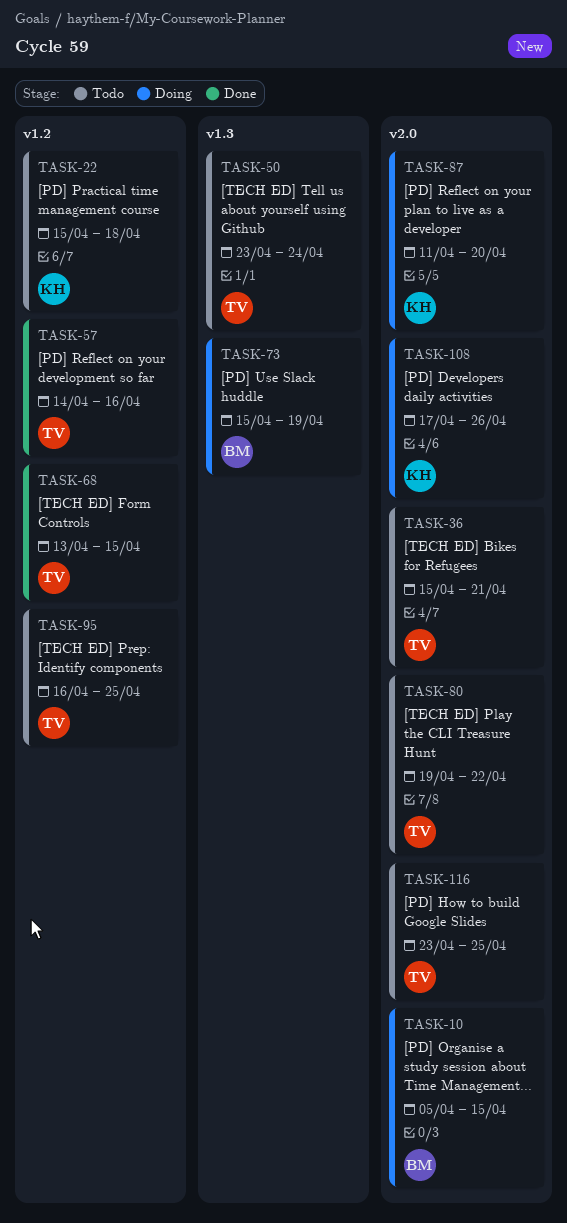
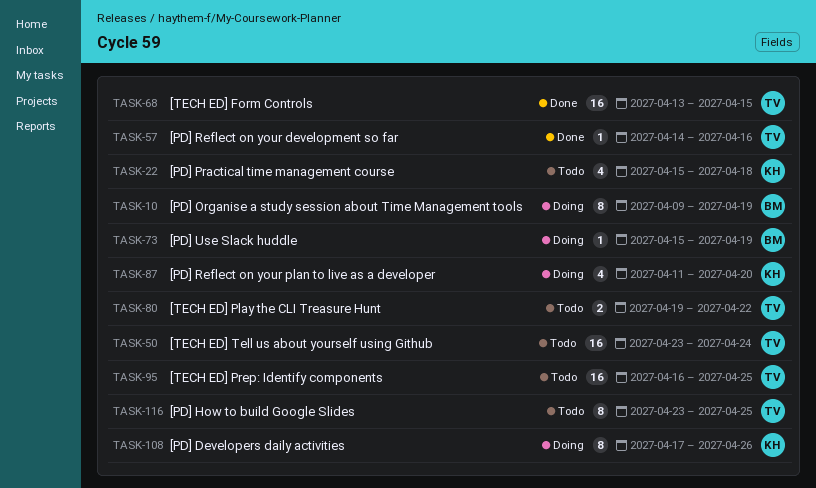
TASK-10, start: Apr 5 -> Apr 9
TASK-10, due: Apr 15 -> Apr 19
TASK-36: present -> none

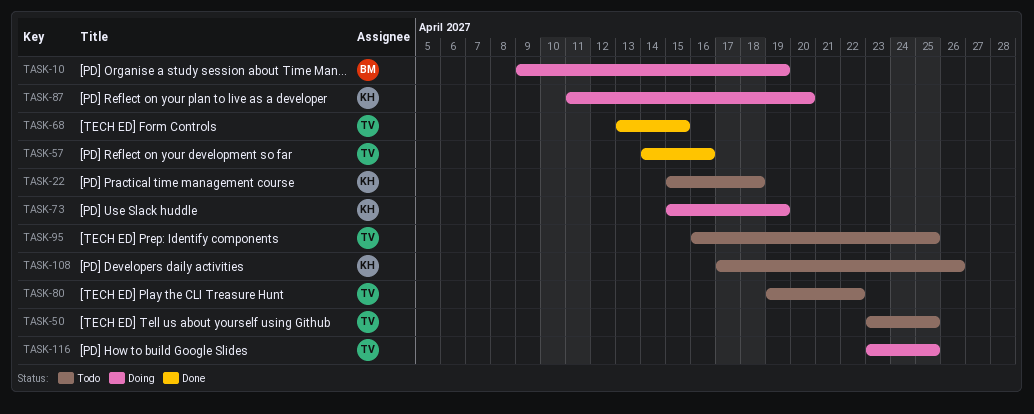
TASK-50, due: Apr 24 -> Apr 25
TASK-73, owner: BM -> KH
TASK-108, status: Doing -> Todo
TASK-116, status: Todo -> Doing

